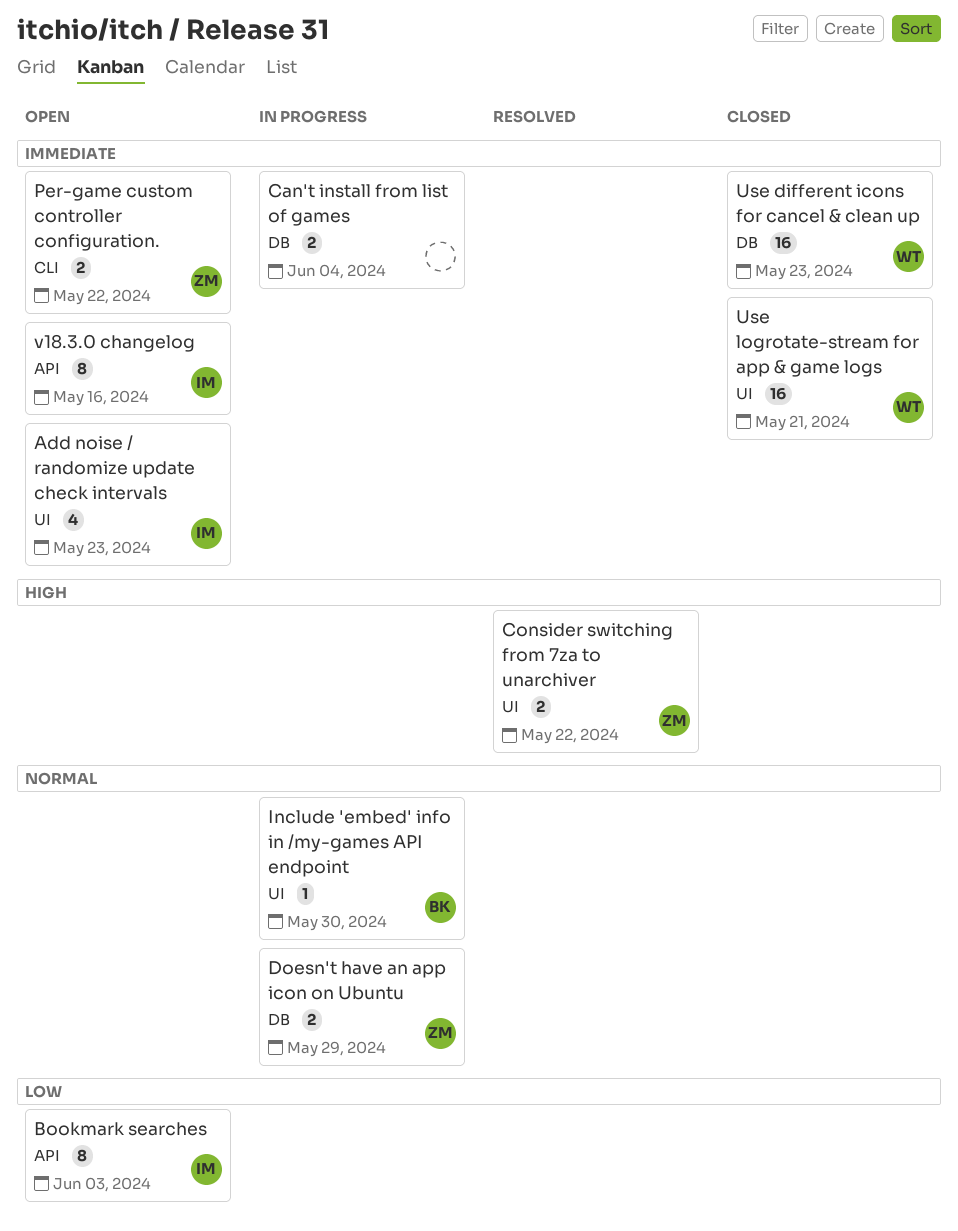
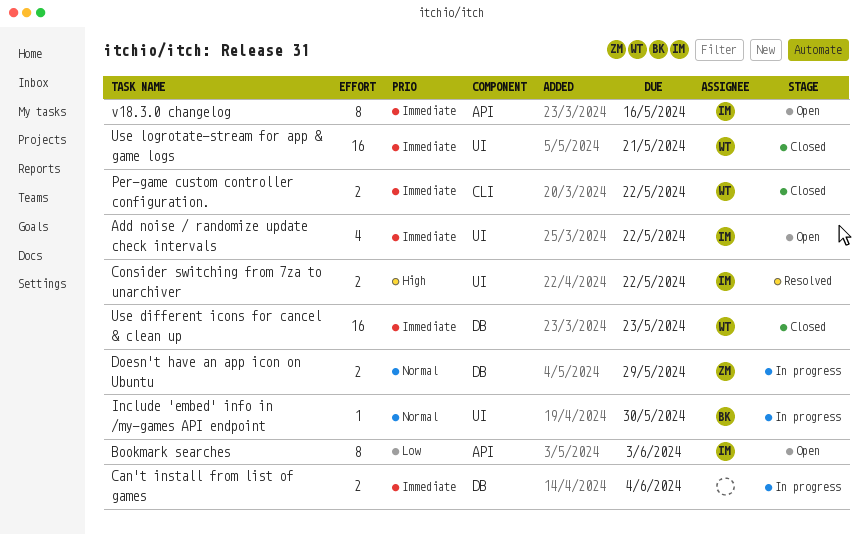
Add noise / randomize update check intervals, due: May 23 -> May 22
Consider switching from 7za to unarchiver, owner: ZM -> IM
Per-game custom controller configuration., status: Open -> Closed
Per-game custom controller configuration., owner: ZM -> WT

